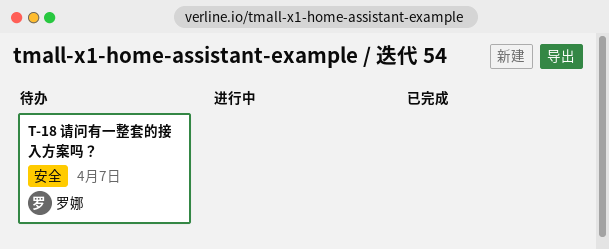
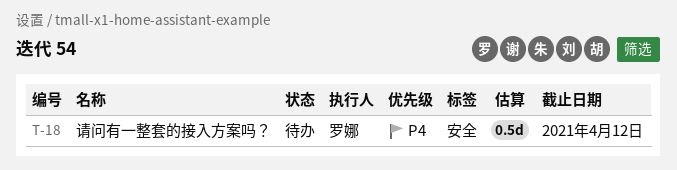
T-18, due: Apr 7 -> Apr 12

